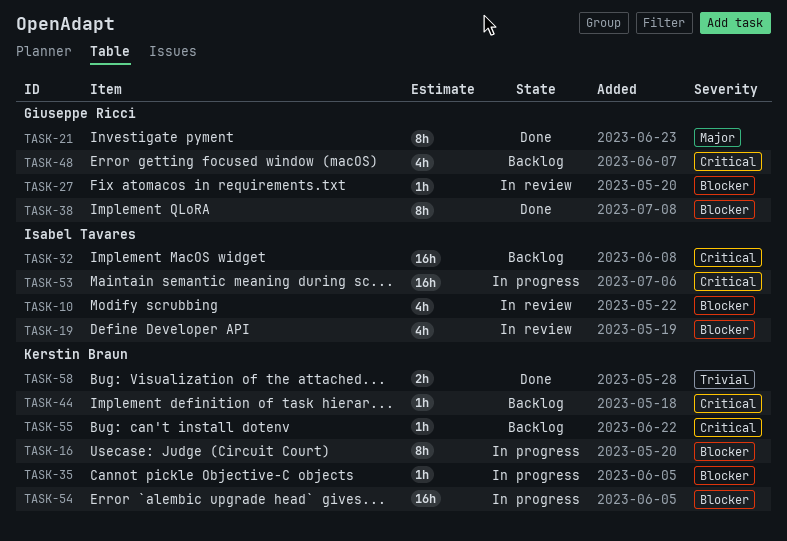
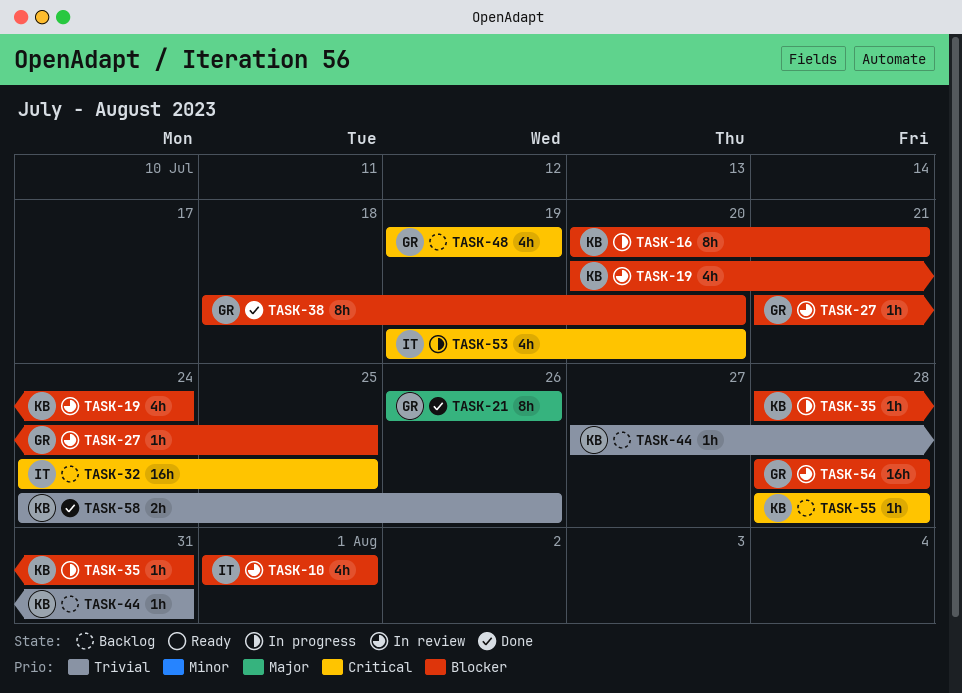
TASK-19, owner: Isabel Tavares -> Kerstin Braun
TASK-44, priority: Critical -> Trivial
TASK-53, estimate: 16h -> 4h
TASK-54, status: In progress -> In review
TASK-54, owner: Kerstin Braun -> Giuseppe Ricci

